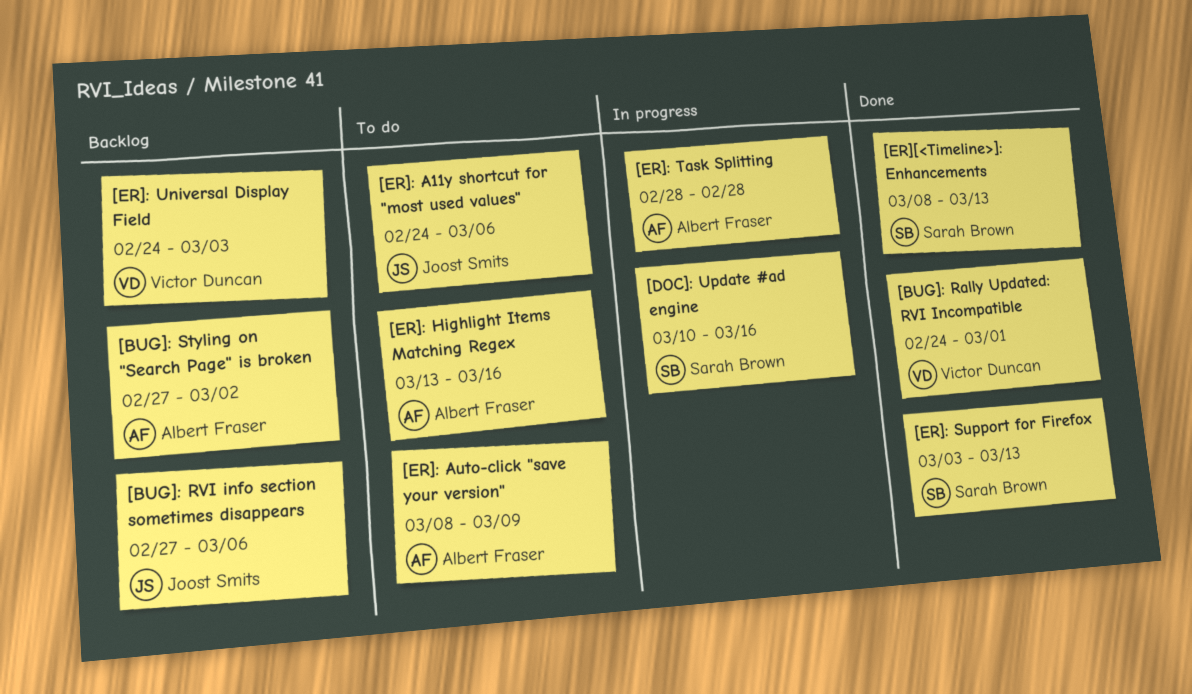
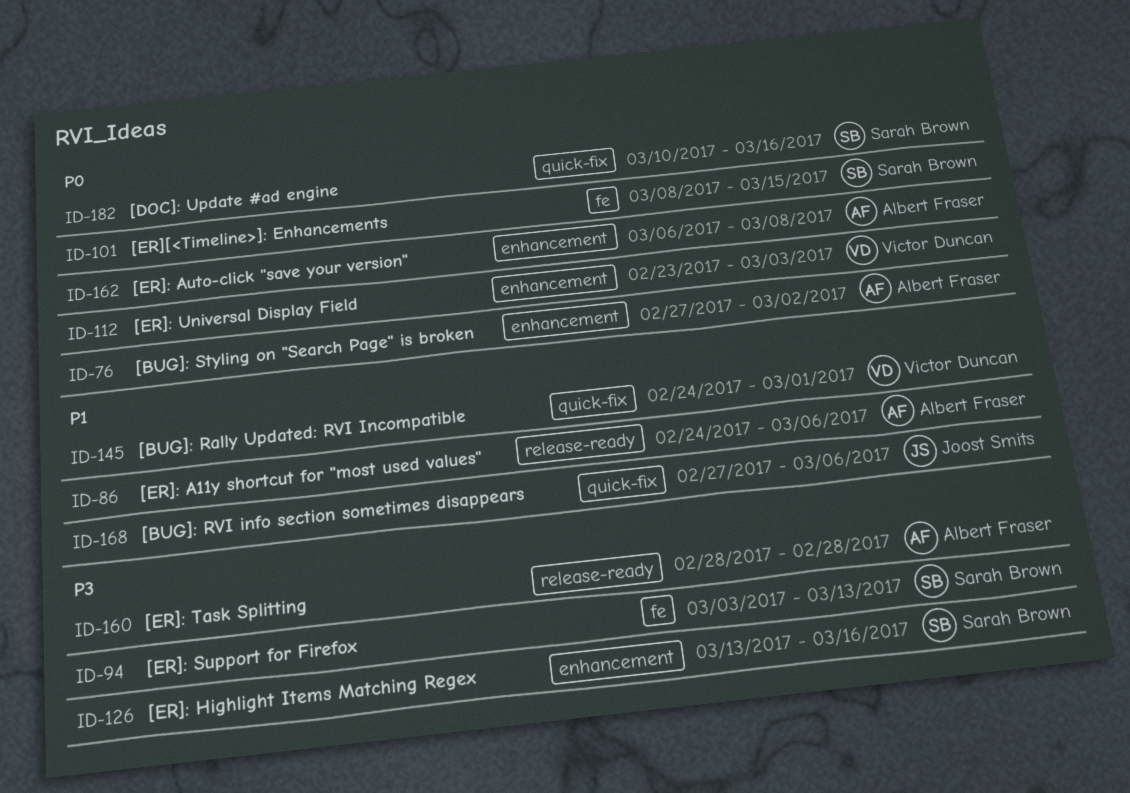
[ER]: A11y shortcut for "most used values", owner: Joost Smits -> Albert Fraser
[ER]: Auto-click "save your version", start: Mar 8 -> Mar 6
[ER]: Auto-click "save your version", due: Mar 9 -> Mar 8
[ER]: Highlight Items Matching Regex, owner: Albert Fraser -> Sarah Brown
[ER]: Universal Display Field, start: Feb 24 -> Feb 23
[ER][<Timeline>]: Enhancements, due: Mar 13 -> Mar 15

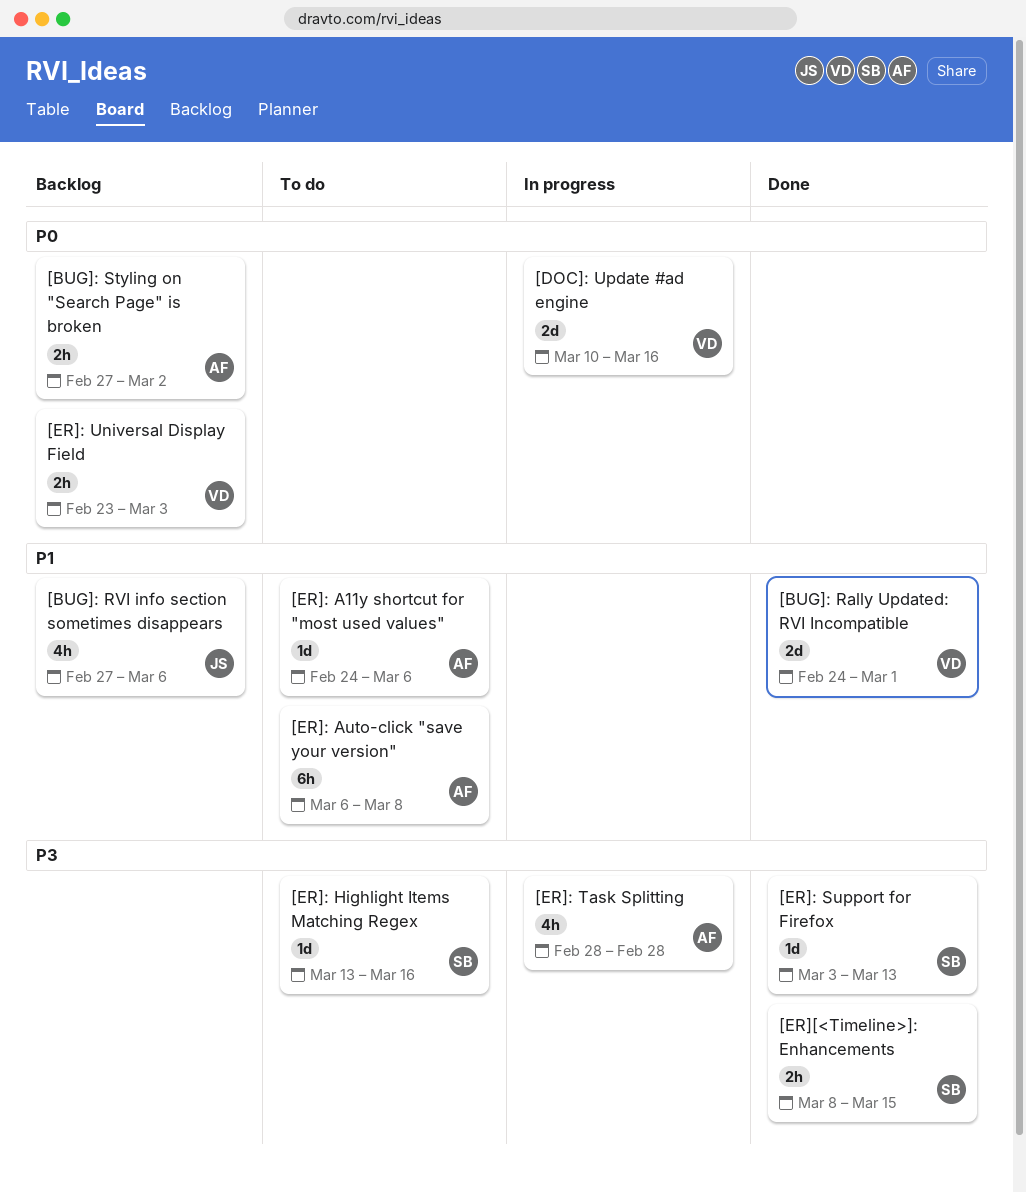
[DOC]: Update #ad engine, owner: Sarah Brown -> Victor Duncan
[ER]: Auto-click "save your version", priority: P0 -> P1
[ER][<Timeline>]: Enhancements, priority: P0 -> P3

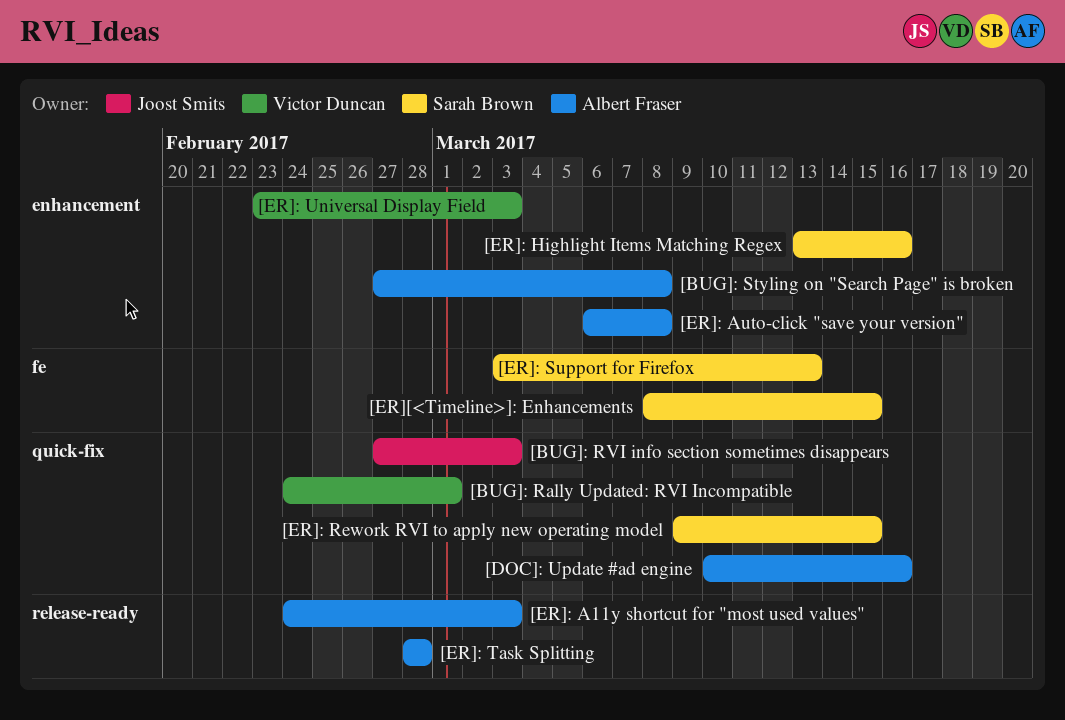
[BUG]: RVI info section sometimes disappears, due: Mar 6 -> Mar 3
[BUG]: Styling on "Search Page" is broken, due: Mar 2 -> Mar 8
[DOC]: Update #ad engine, owner: Victor Duncan -> Albert Fraser
[ER]: A11y shortcut for "most used values", due: Mar 6 -> Mar 3
[ER]: Rework RVI to apply new operating model: none -> present

